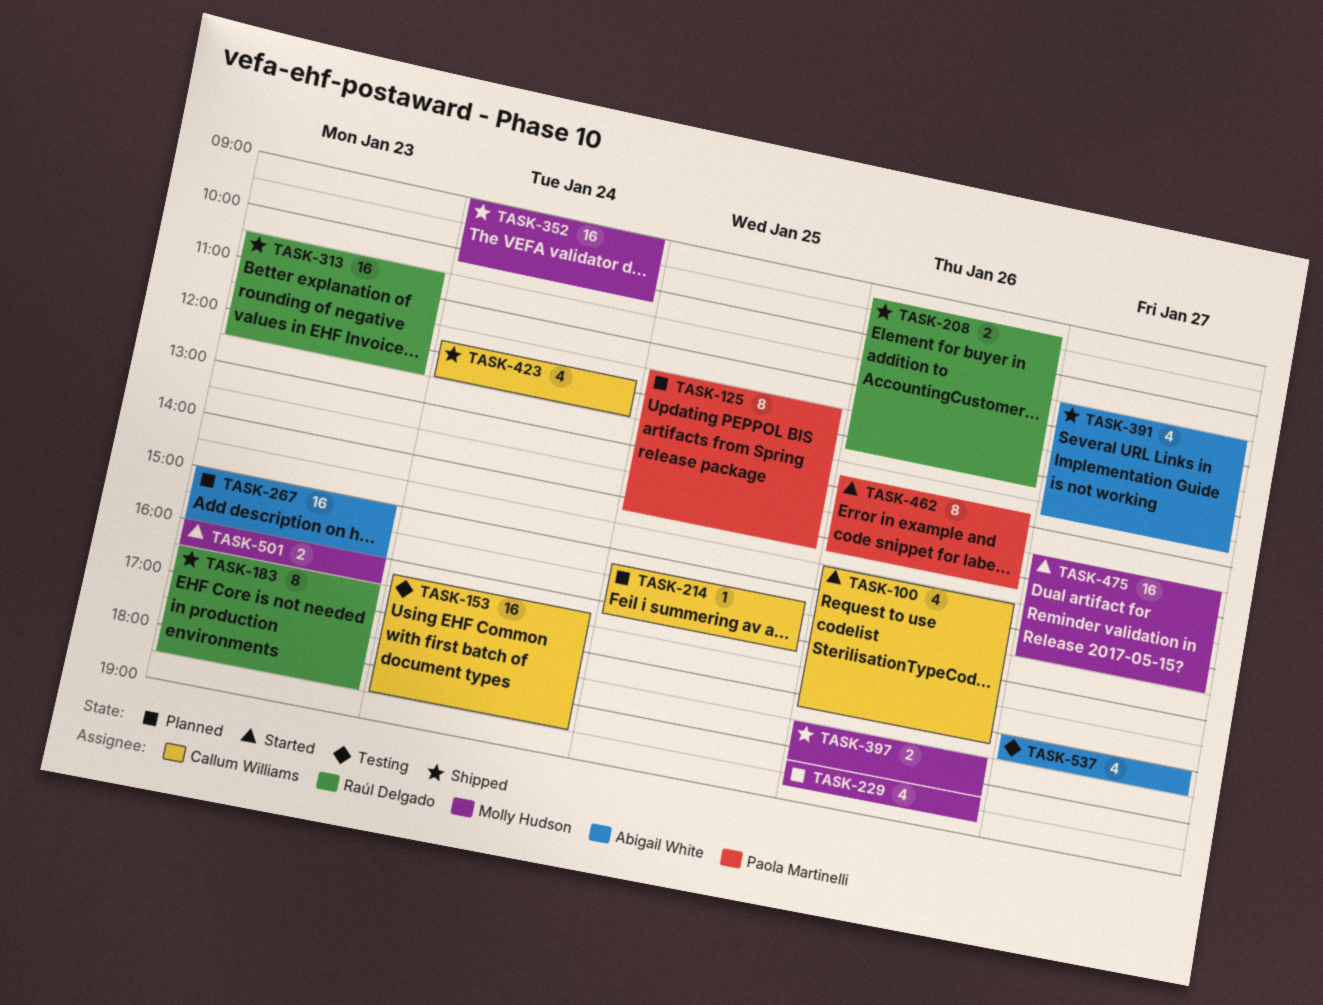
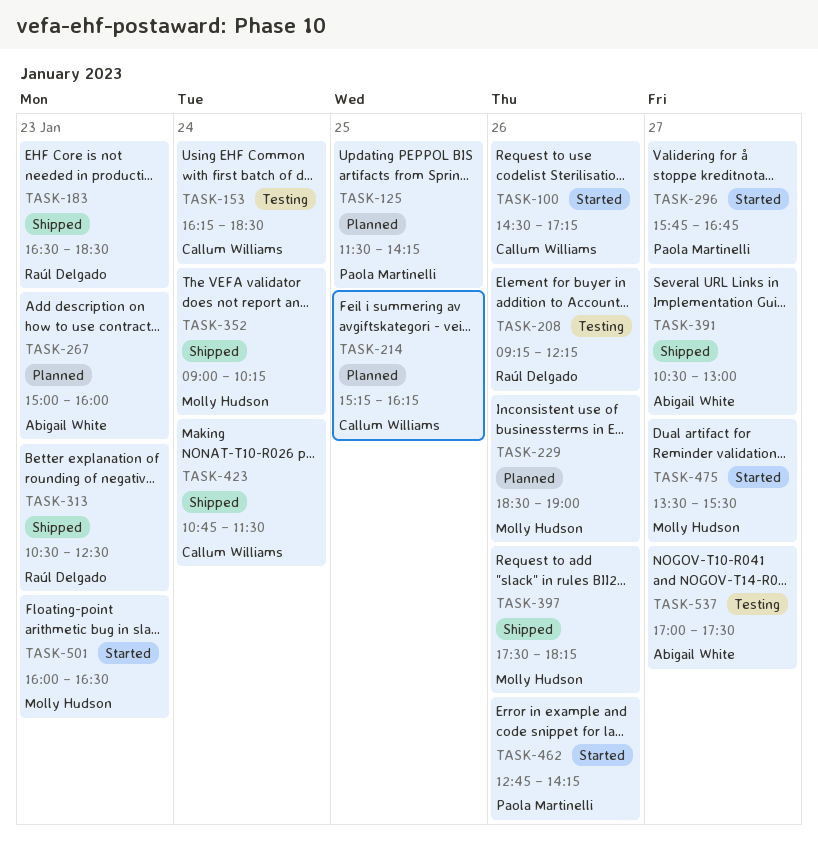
TASK-208, status: Shipped -> Testing
TASK-229, begins: 18:15 -> 18:30
TASK-229, ends: 18:45 -> 19:00
TASK-296: none -> present
TASK-391, ends: 12:45 -> 13:00
TASK-423, begins: 11:45 -> 10:45
TASK-423, ends: 12:30 -> 11:30

